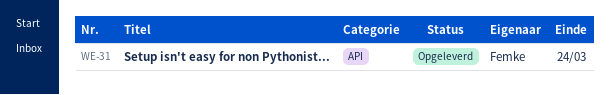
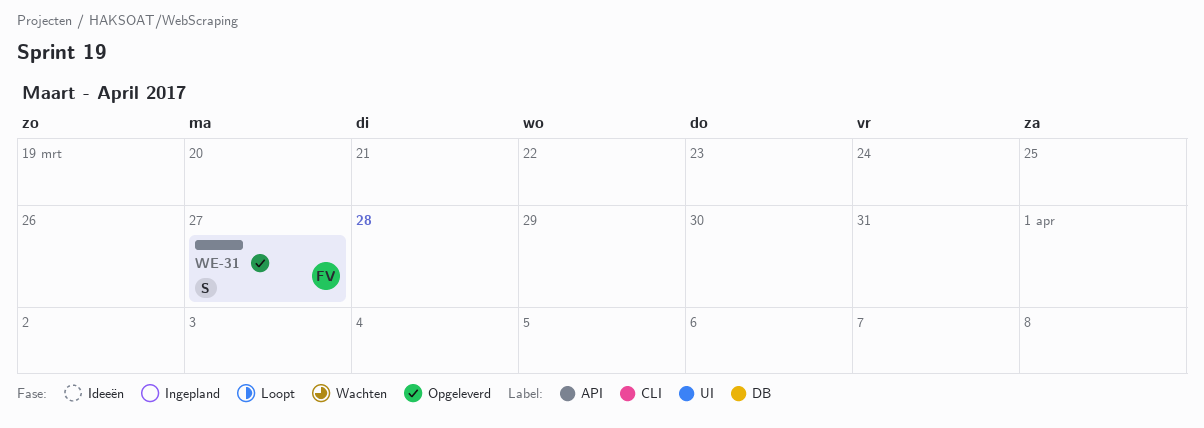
WE-31, due: Mar 24 -> Mar 27

